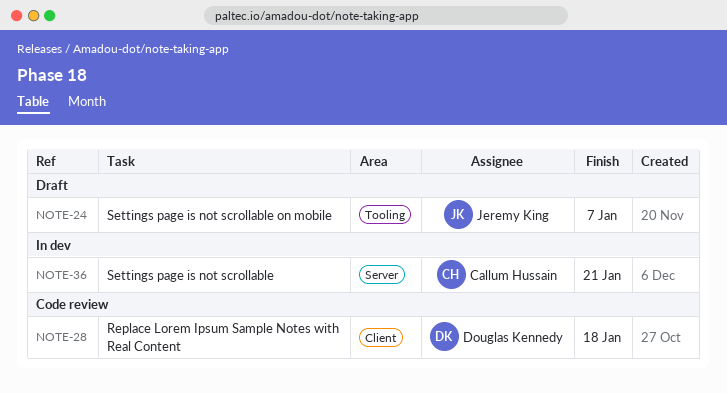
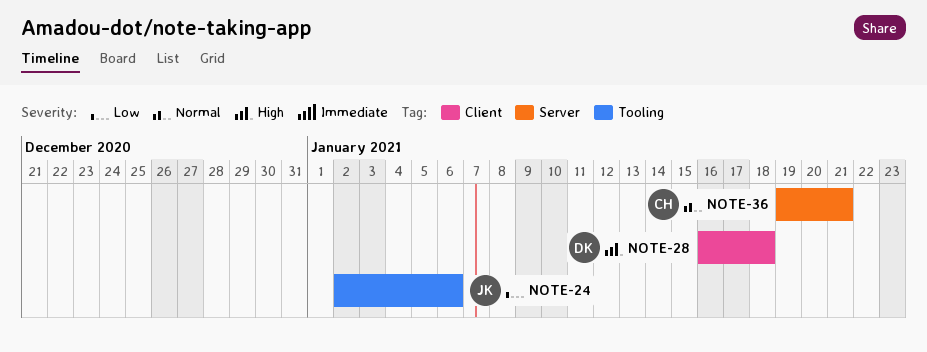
NOTE-24, due: Jan 7 -> Jan 6

